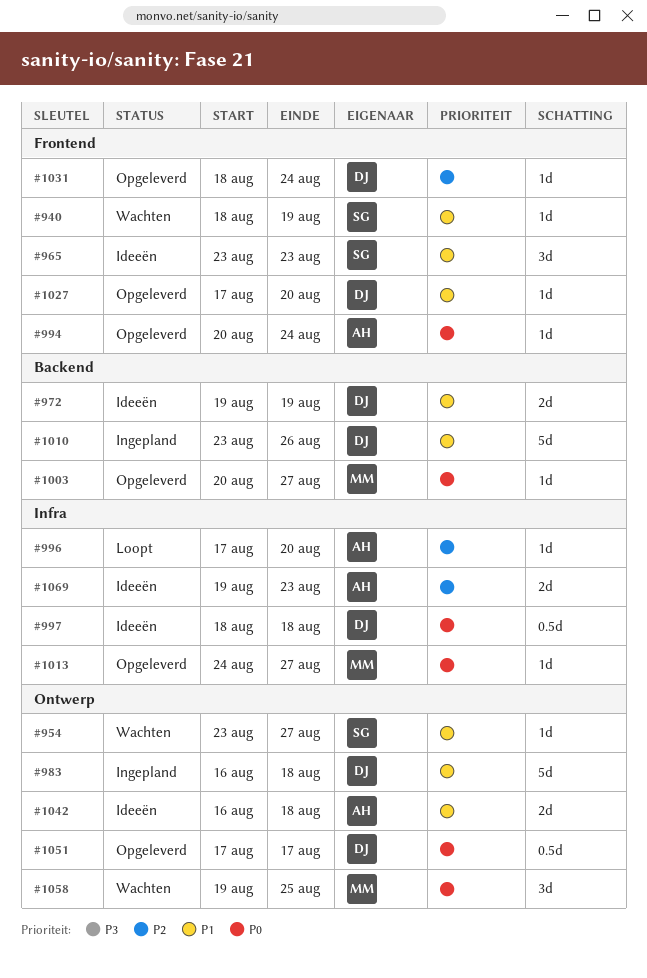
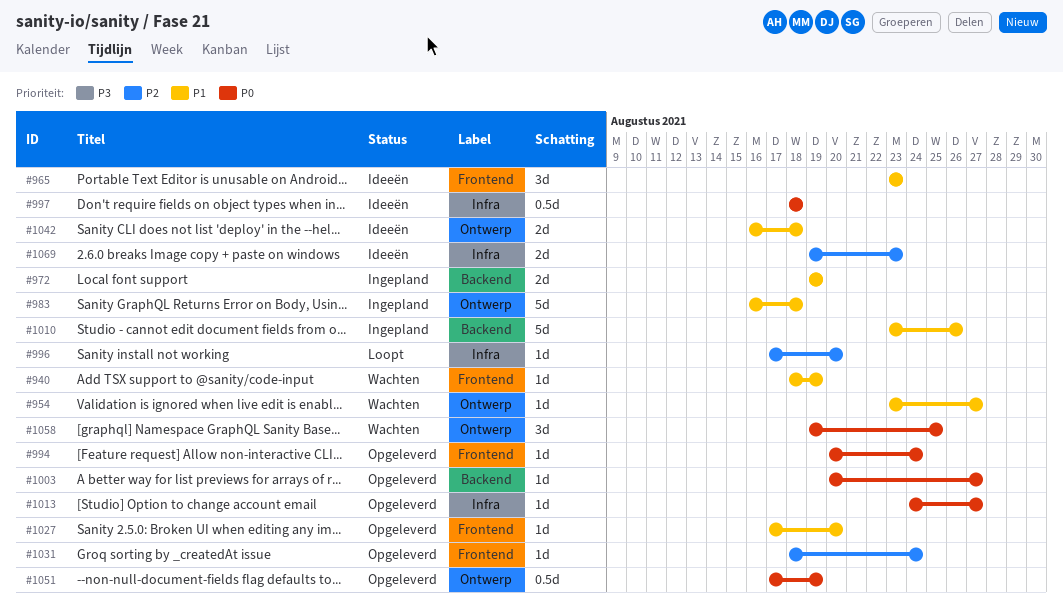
#972, status: Ideeën -> Ingepland
#1051, due: Aug 17 -> Aug 19

